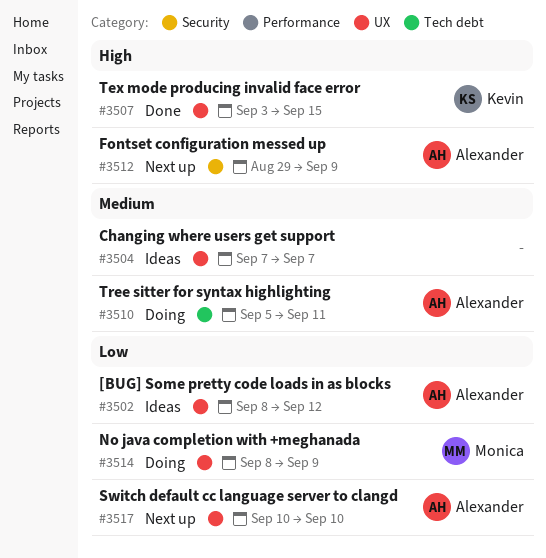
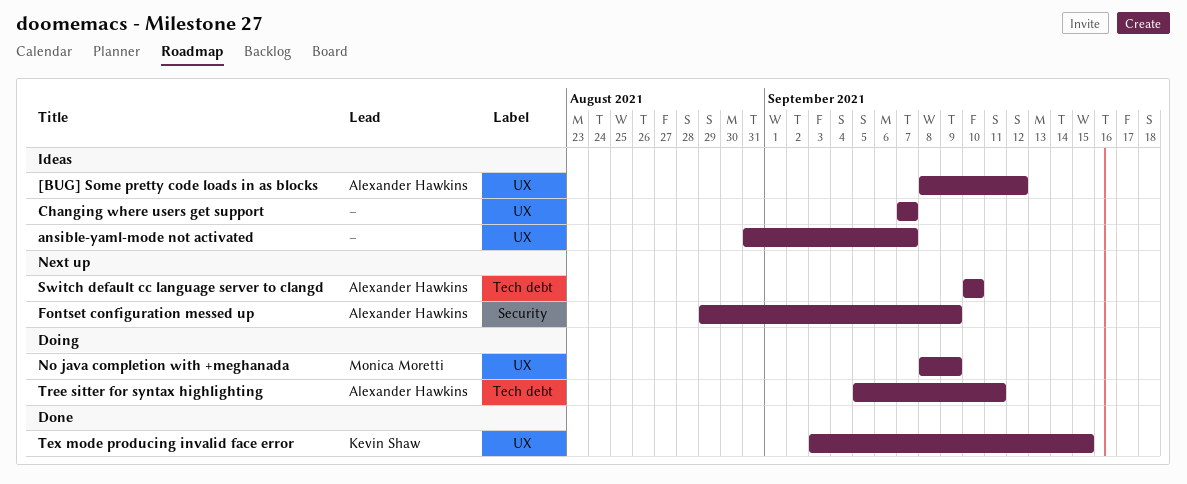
ansible-yaml-mode not activated: none -> present
Switch default cc language server to clangd, label: UX -> Tech debt

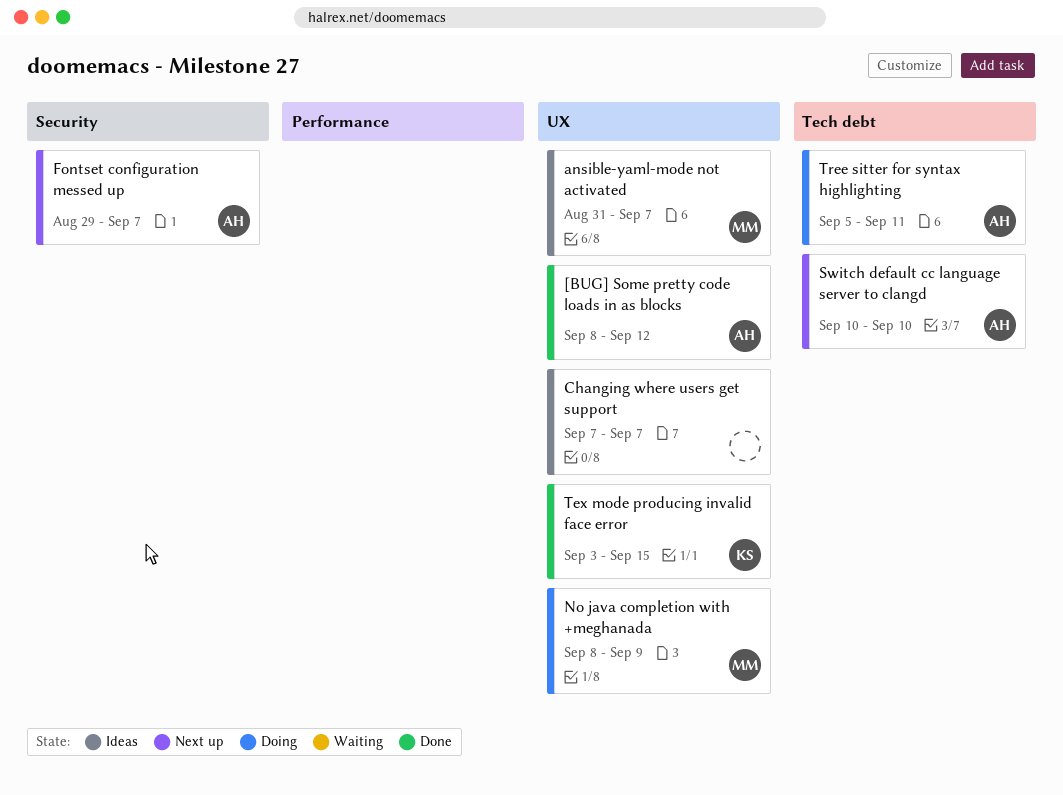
[BUG] Some pretty code loads in as blocks, status: Ideas -> Done
ansible-yaml-mode not activated, owner: none -> Monica Moretti
Fontset configuration messed up, due: Sep 9 -> Sep 7

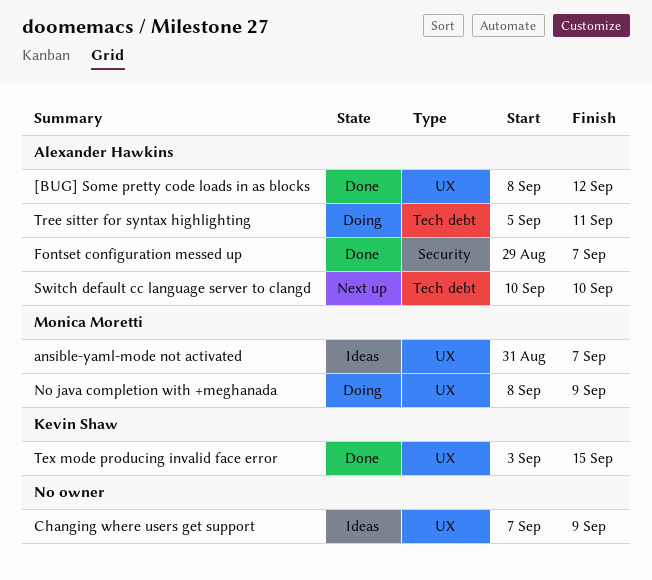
Changing where users get support, due: Sep 7 -> Sep 9
Fontset configuration messed up, status: Next up -> Done

